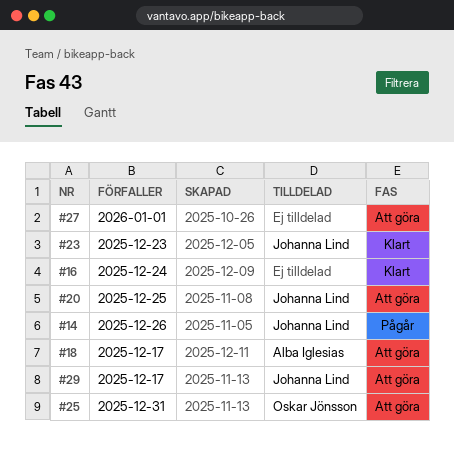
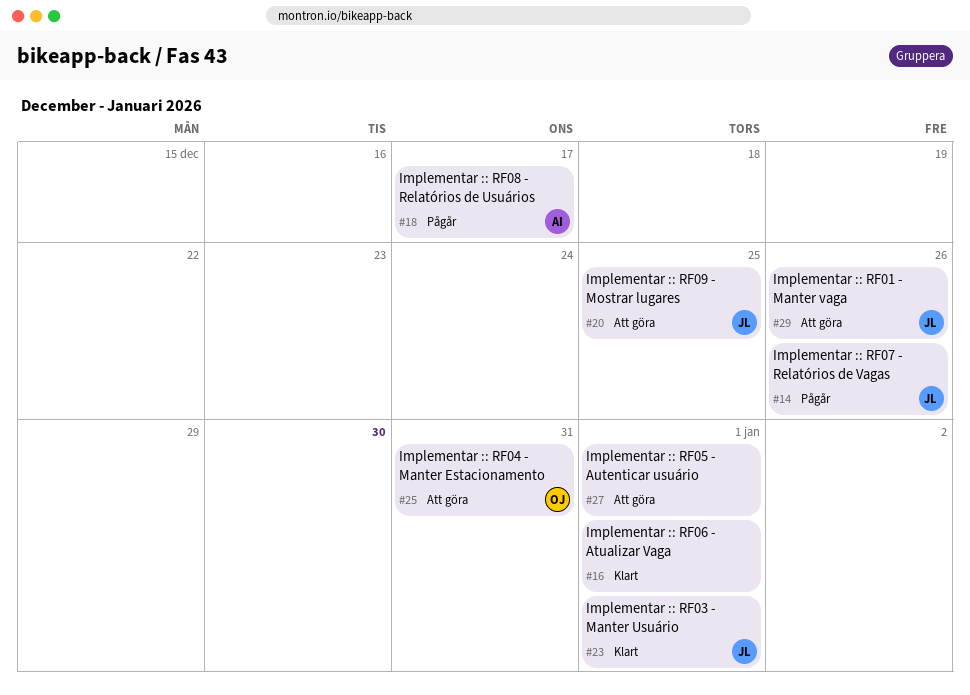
#16, due: Dec 24 -> Jan 1
#18, status: Att göra -> Pågår
#23, due: Dec 23 -> Jan 1
#29, due: Dec 17 -> Dec 26

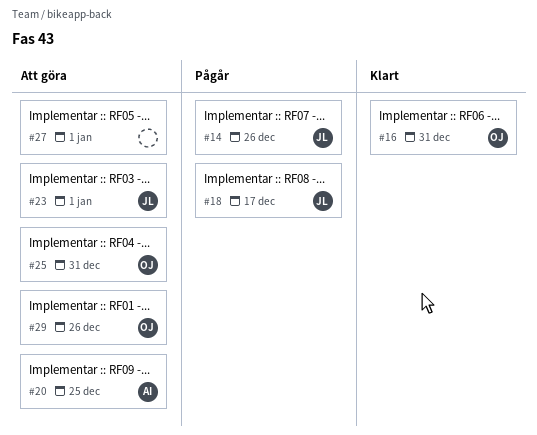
#16, owner: none -> OJ
#16, due: Jan 1 -> Dec 31
#18, owner: AI -> JL
#20, owner: JL -> AI
#23, status: Klart -> Att göra
#29, owner: JL -> OJ

